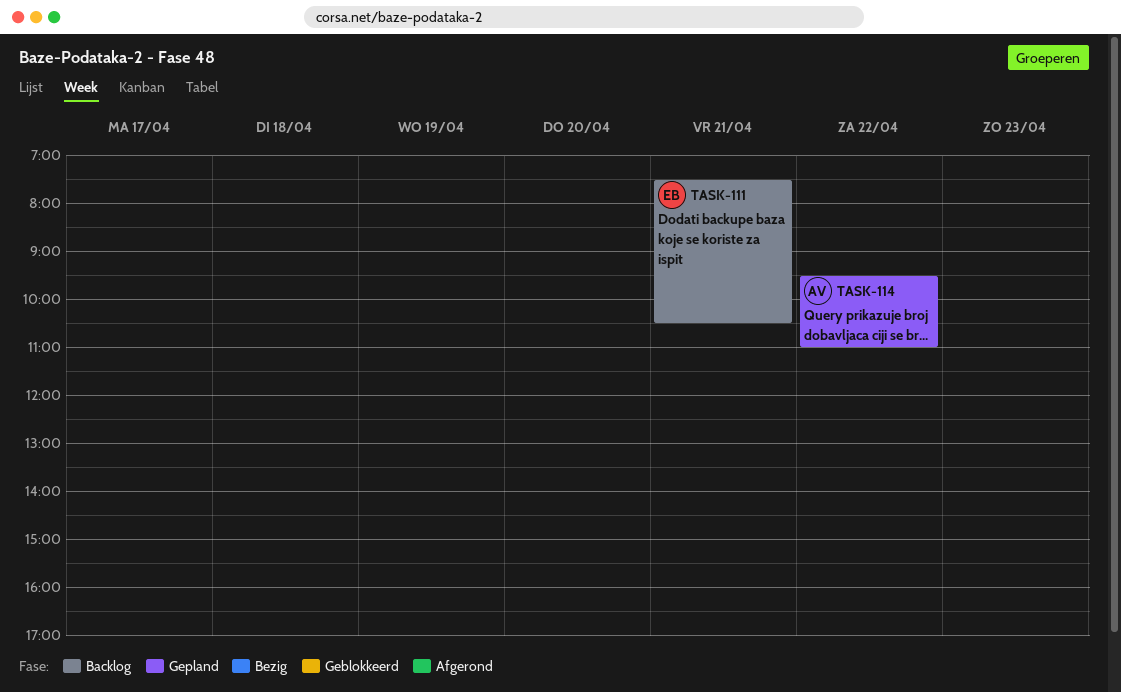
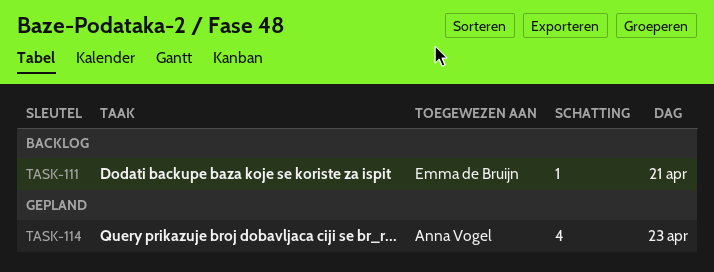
TASK-114, day: Apr 22 -> Apr 23

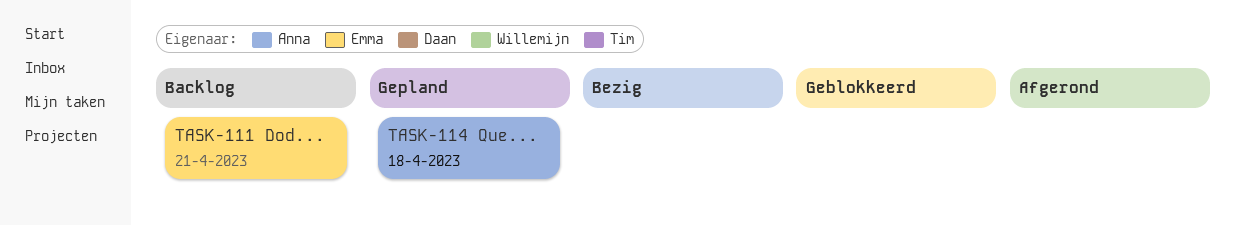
TASK-114, day: Apr 23 -> Apr 18

